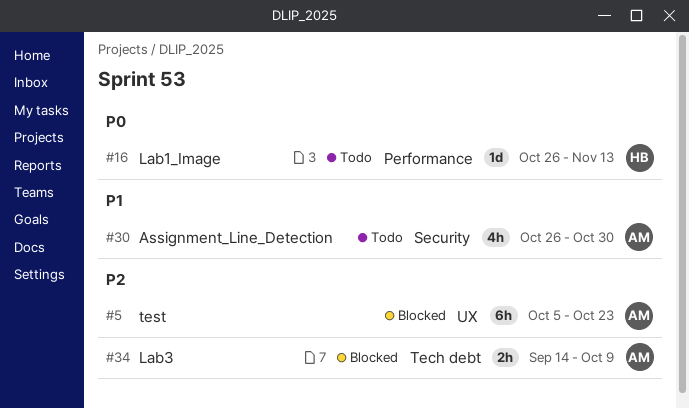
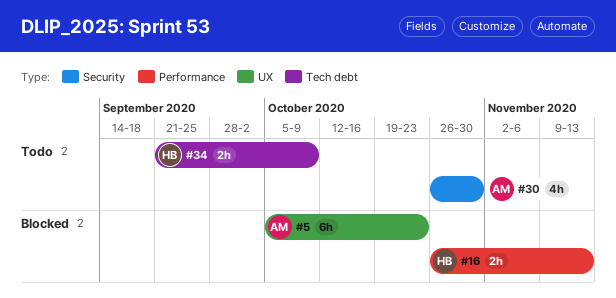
#16, status: Todo -> Blocked
#16, estimate: 1d -> 2h
#34, status: Blocked -> Todo
#34, owner: AM -> HB
#34, start: Sep 14 -> Sep 21

